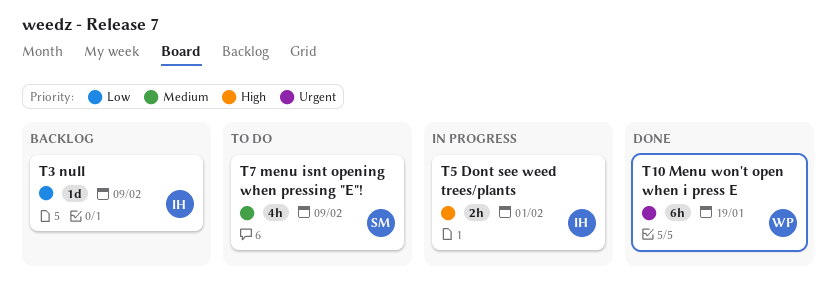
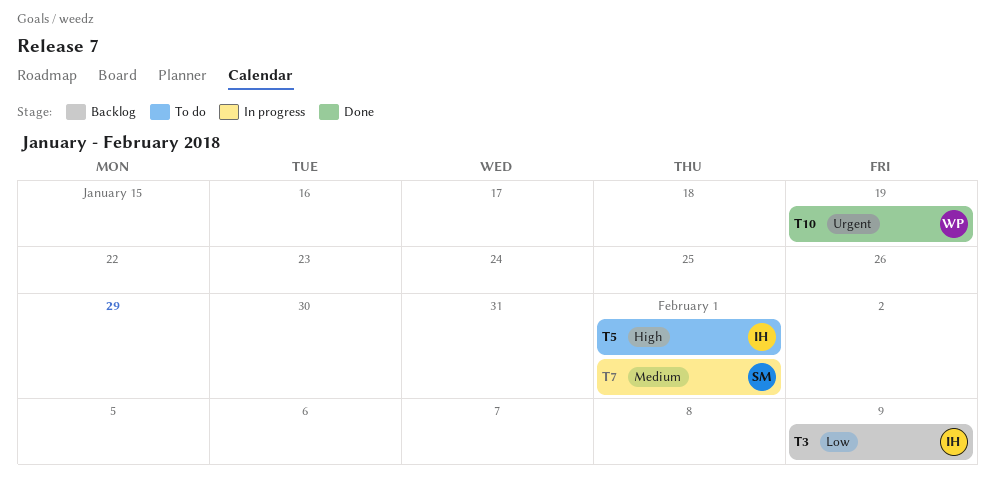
T5, status: In progress -> To do
T7, status: To do -> In progress
T7, due: Feb 9 -> Feb 1

